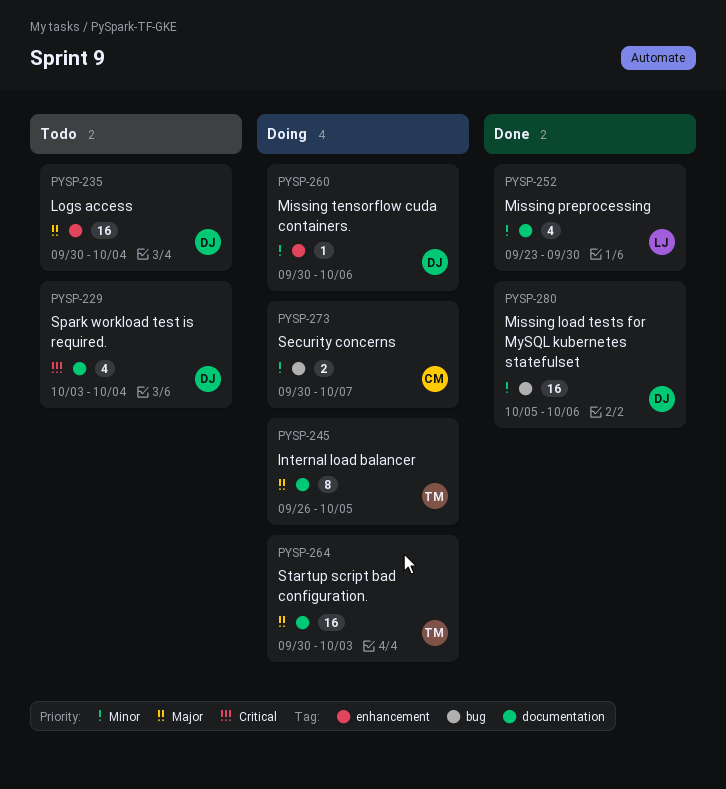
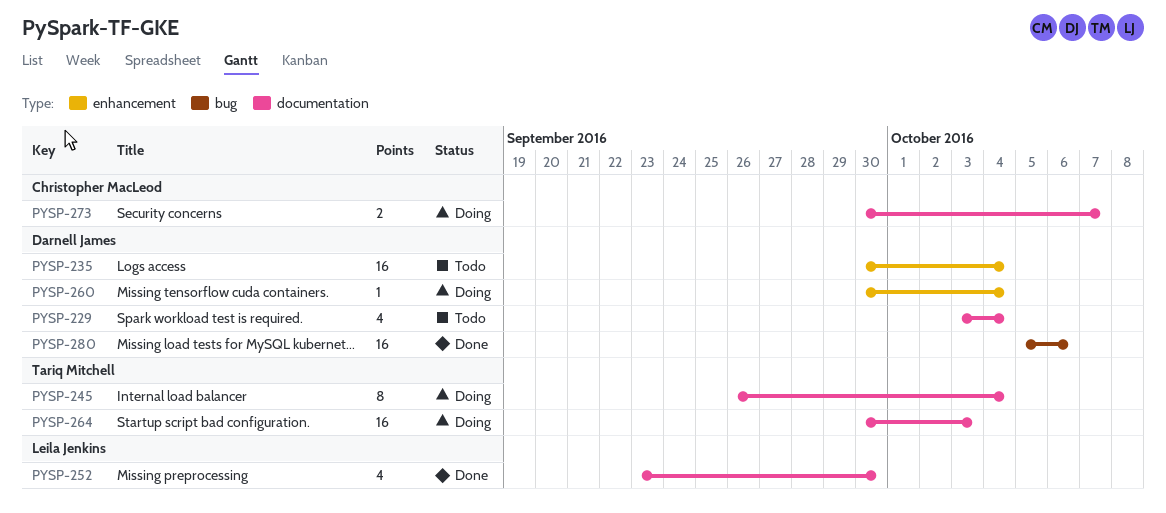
PYSP-245, due: Oct 5 -> Oct 4
PYSP-260, due: Oct 6 -> Oct 4
PYSP-273, label: bug -> documentation

